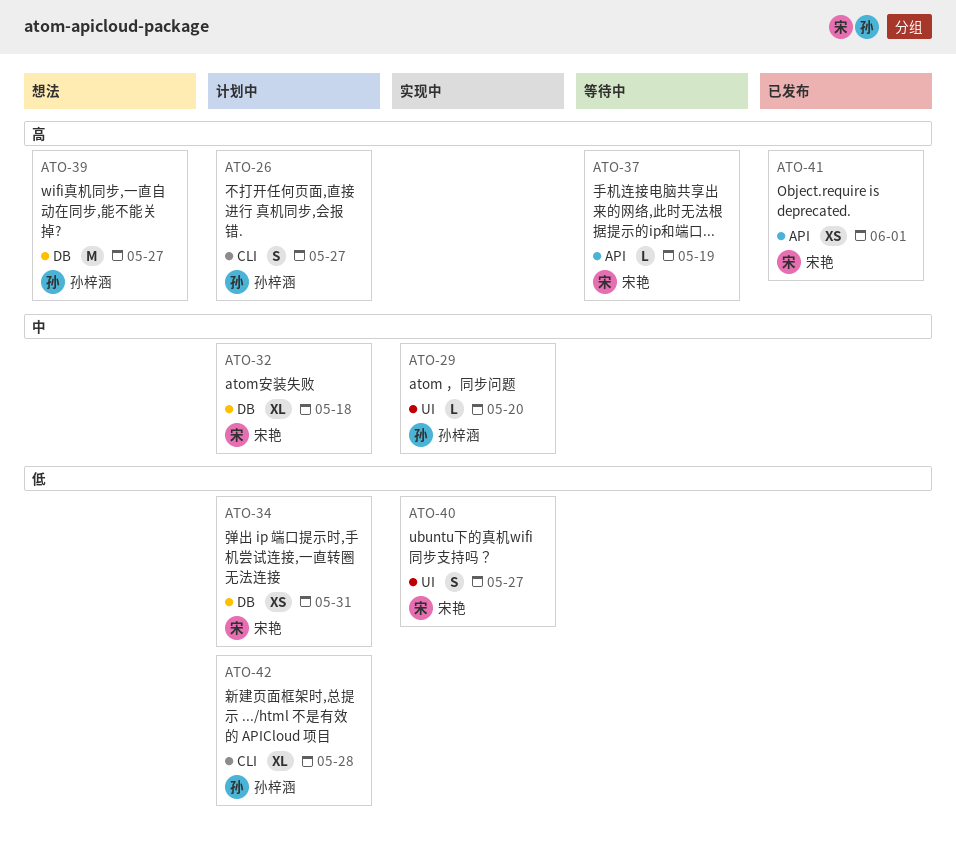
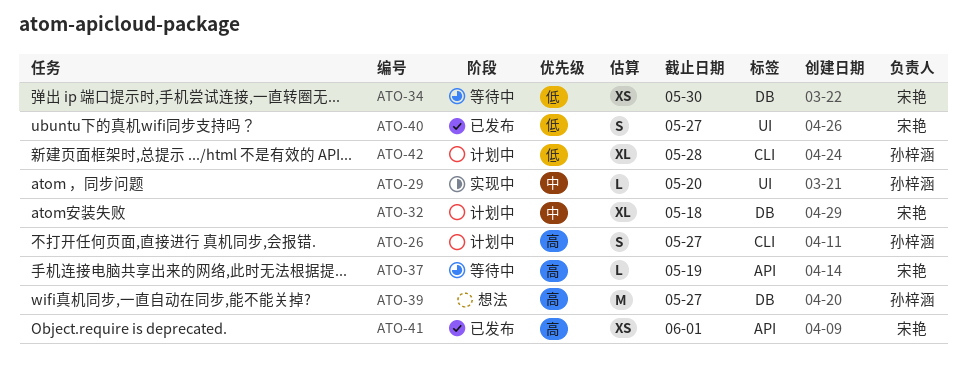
ATO-34, status: 计划中 -> 等待中
ATO-34, due: May 31 -> May 30
ATO-40, status: 实现中 -> 已发布

